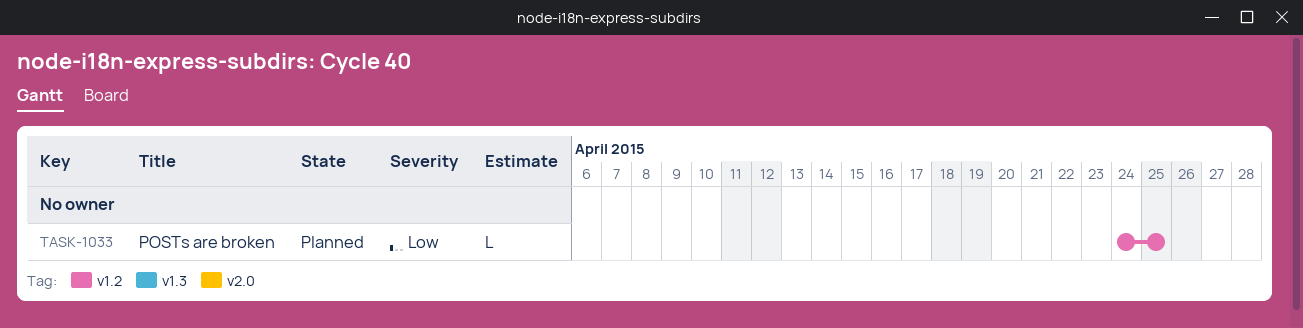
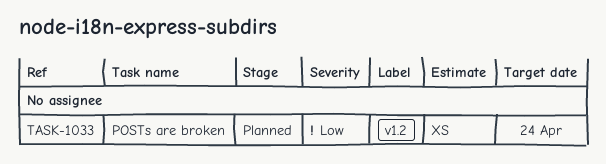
TASK-1033, estimate: L -> XS
TASK-1033, due: Apr 25 -> Apr 24

